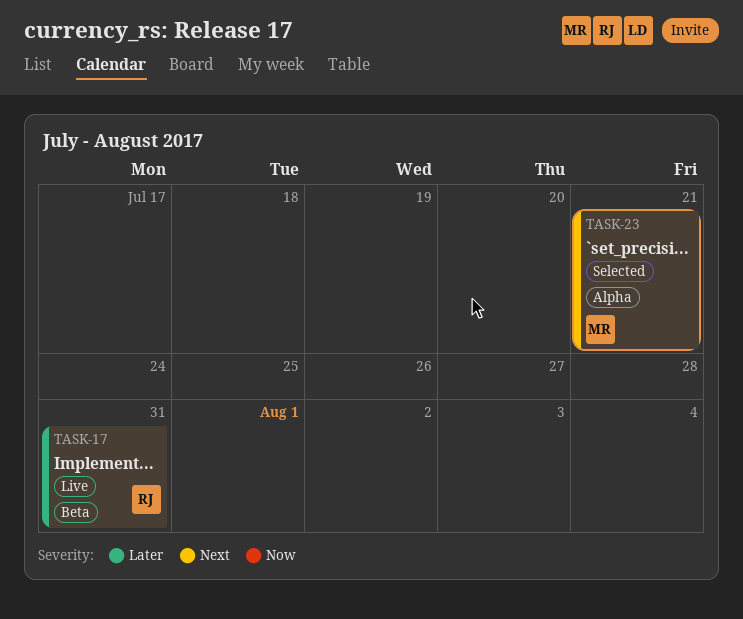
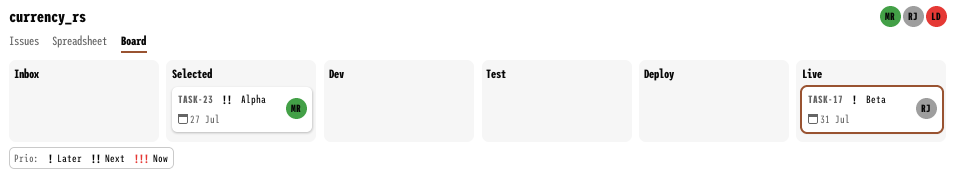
TASK-23, due: Jul 21 -> Jul 27

